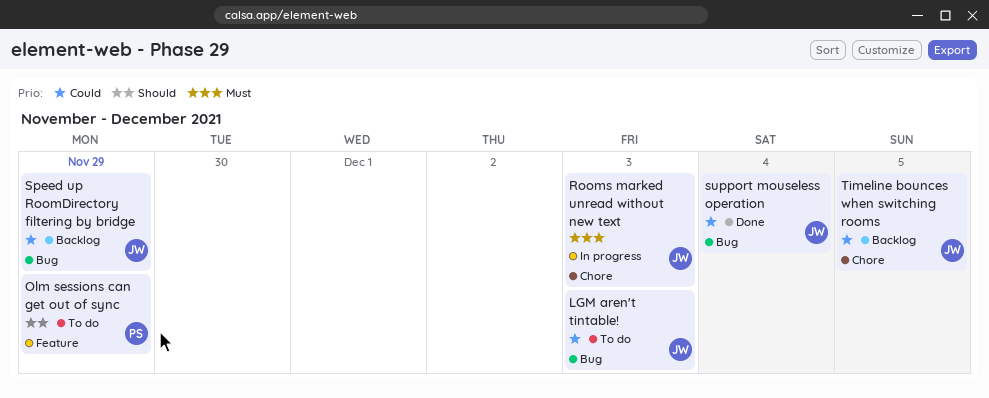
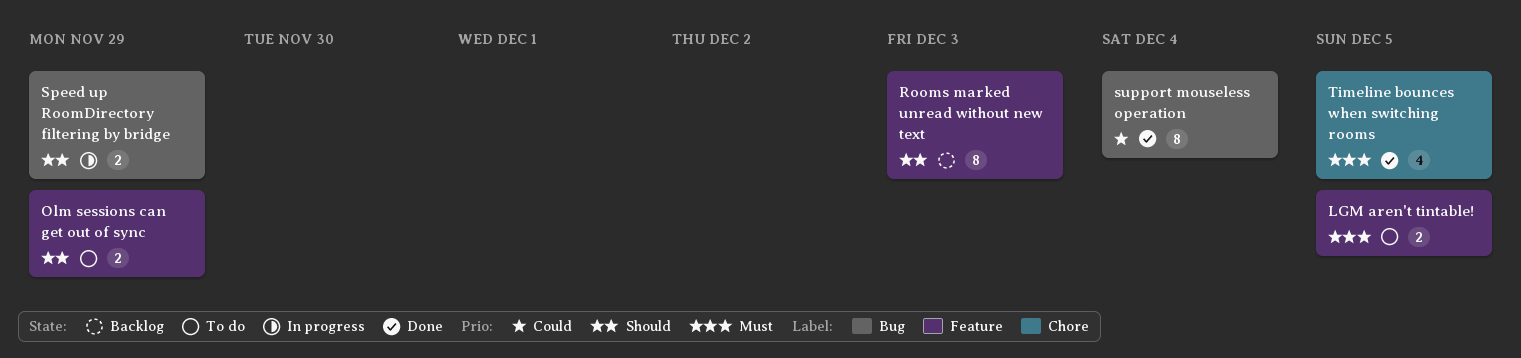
LGM aren't tintable!, priority: Could -> Must
LGM aren't tintable!, label: Bug -> Feature
LGM aren't tintable!, due: Dec 3 -> Dec 5
Rooms marked unread without new text, status: In progress -> Backlog
Rooms marked unread without new text, priority: Must -> Should
Rooms marked unread without new text, label: Chore -> Feature
Speed up RoomDirectory filtering by bridge, status: Backlog -> In progress
Speed up RoomDirectory filtering by bridge, priority: Could -> Should
Timeline bounces when switching rooms, status: Backlog -> Done
Timeline bounces when switching rooms, priority: Could -> Must

